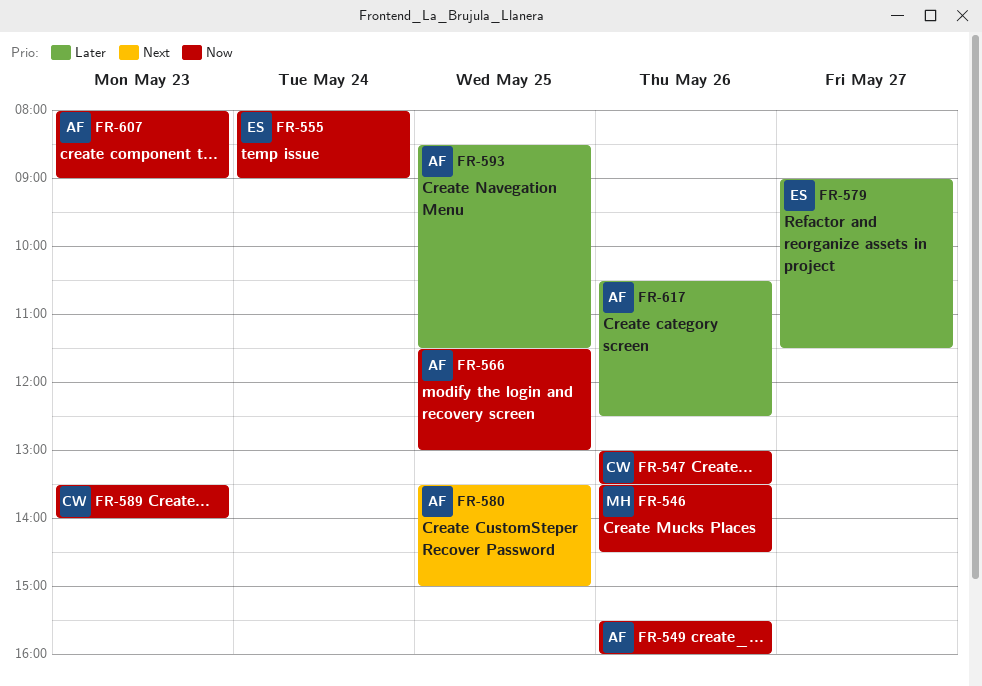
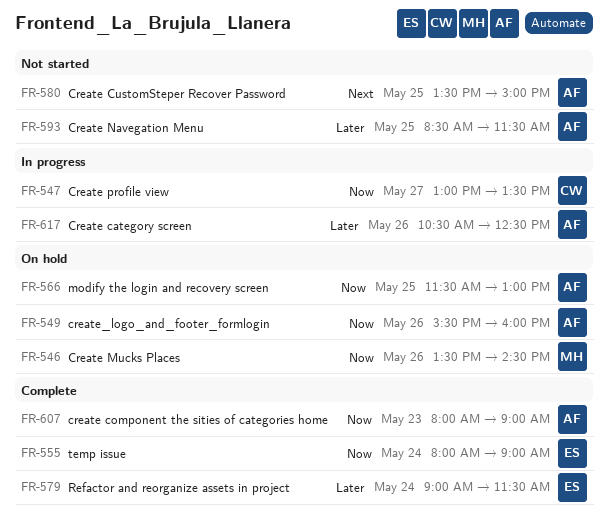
FR-547, day: May 26 -> May 27
FR-579, day: May 27 -> May 24
FR-589: present -> none

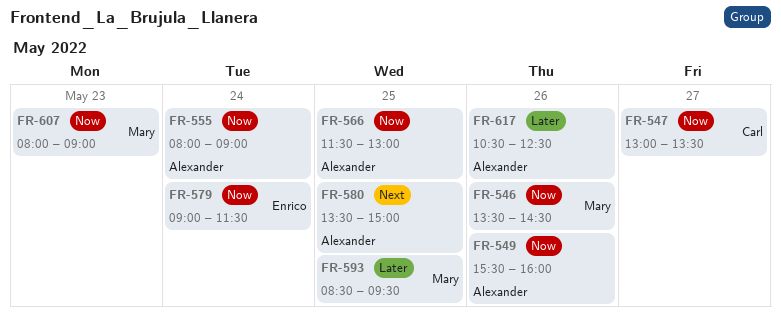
FR-555, owner: Enrico -> Alexander
FR-579, priority: Later -> Now
FR-593, owner: Alexander -> Mary
FR-593, ends: 11:30 -> 09:30
FR-607, owner: Alexander -> Mary

